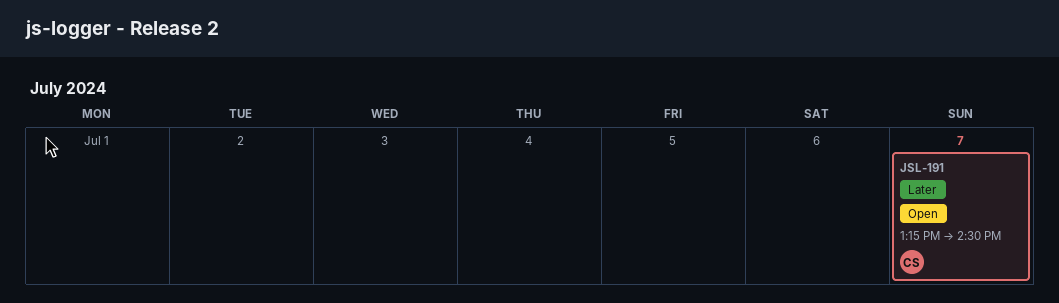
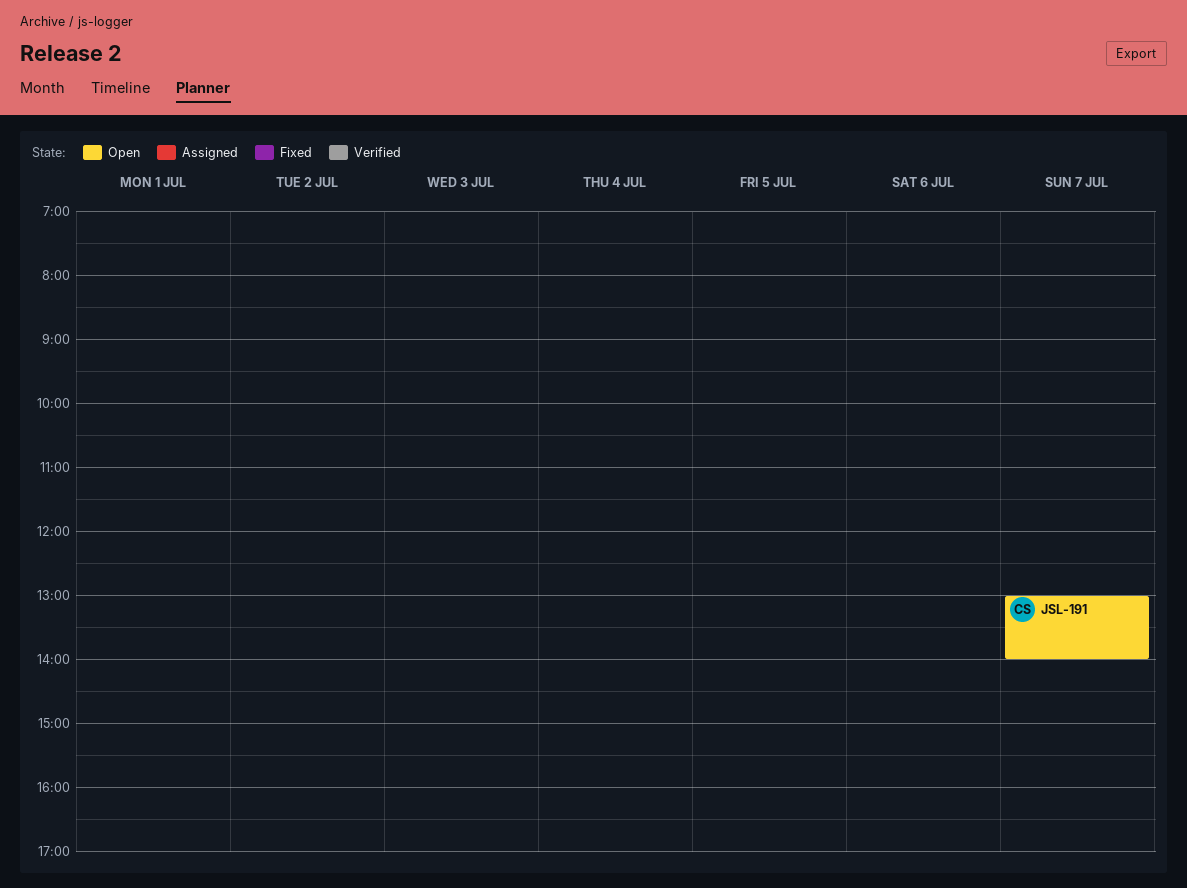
JSL-191, begins: 13:15 -> 13:00
JSL-191, ends: 14:30 -> 14:00

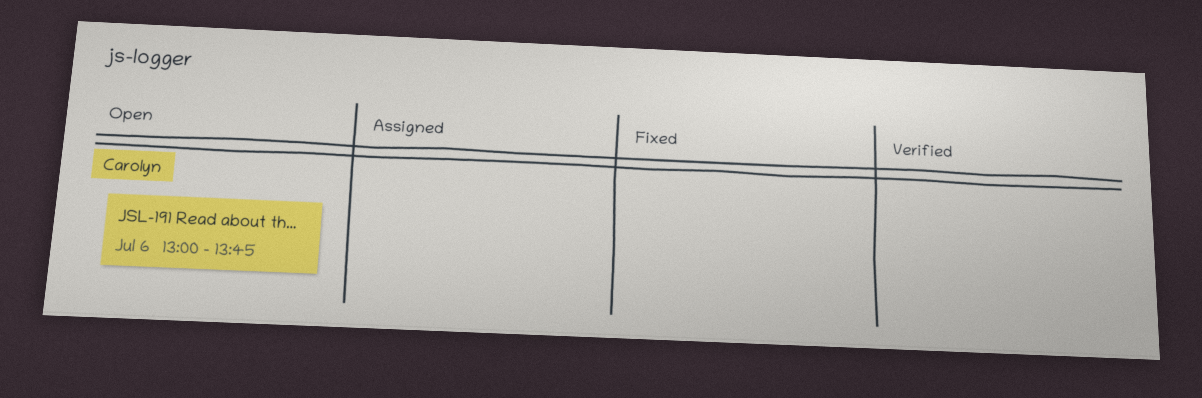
JSL-191, day: Jul 7 -> Jul 6
JSL-191, ends: 14:00 -> 13:45

